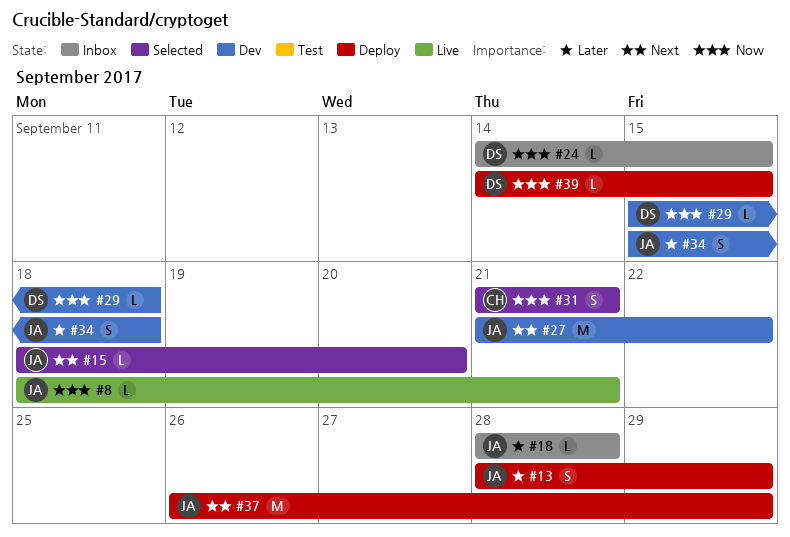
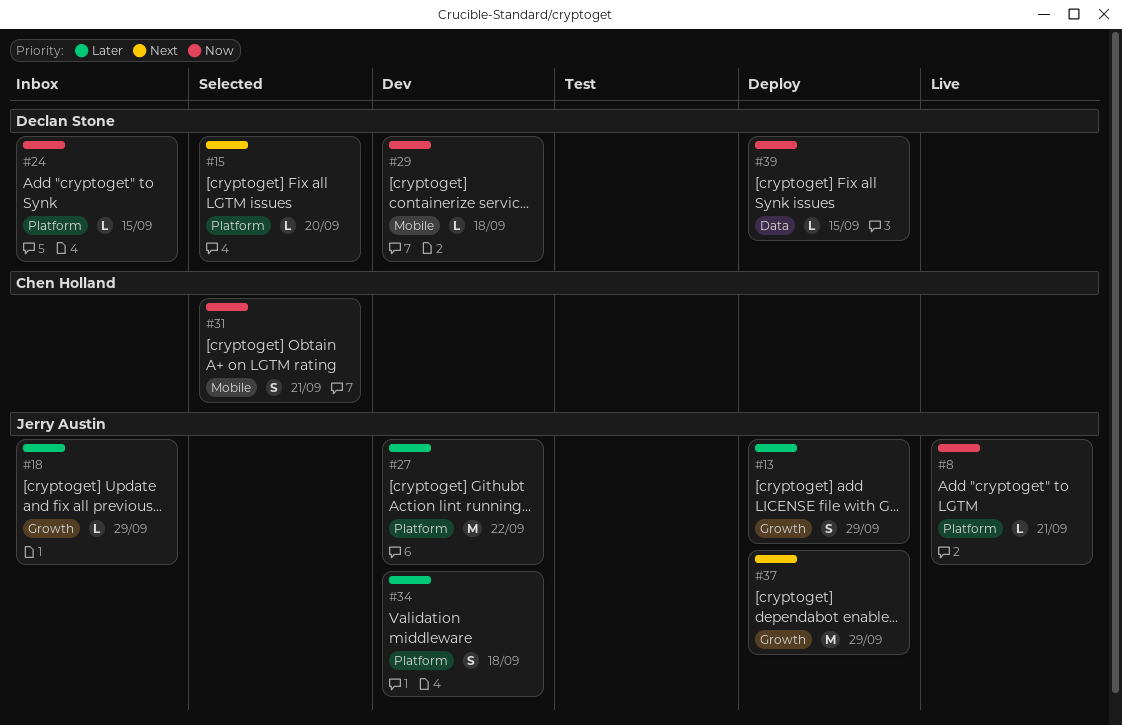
#15, owner: Jerry Austin -> Declan Stone
#18, due: Sep 28 -> Sep 29
#27, priority: Next -> Later

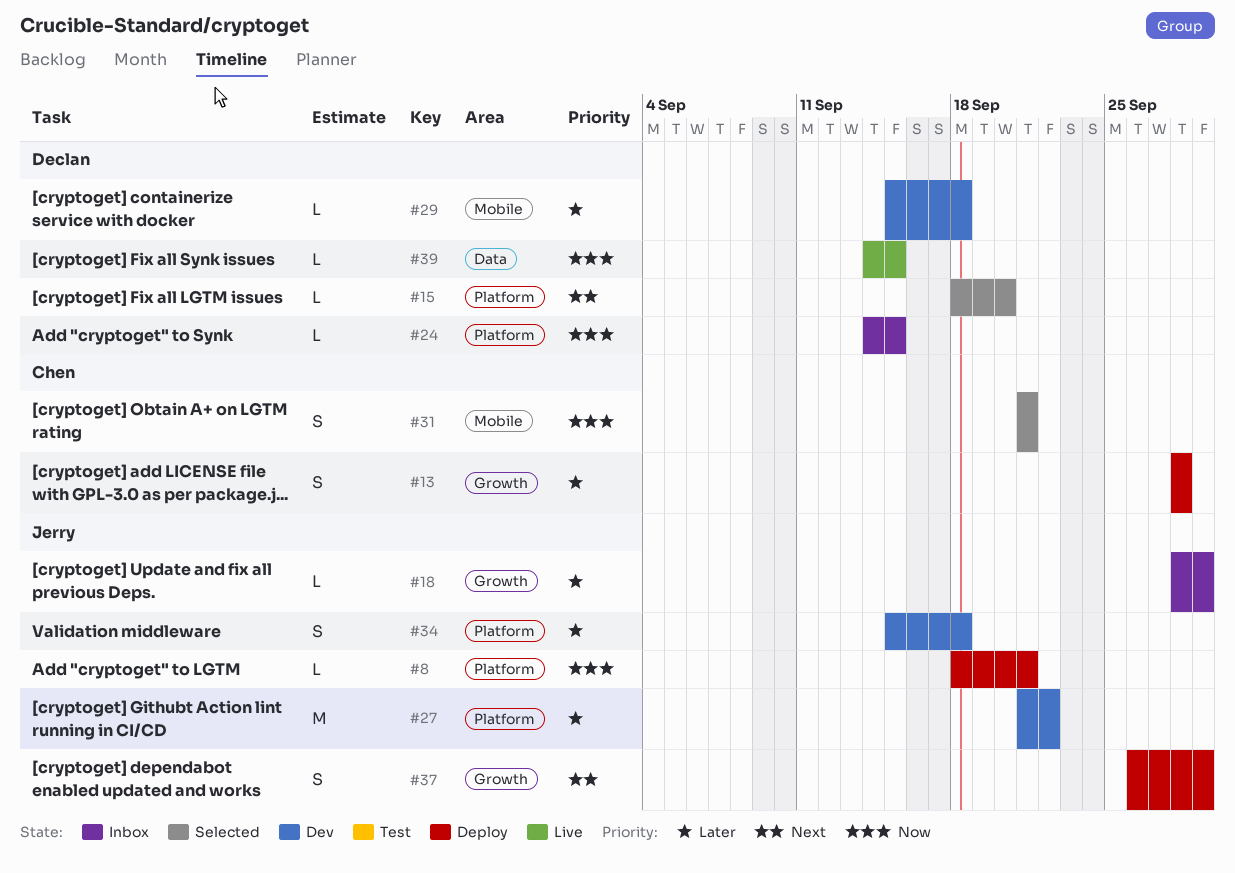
#8, status: Live -> Deploy
#13, owner: Jerry Austin -> Chen Holland
#13, due: Sep 29 -> Sep 28
#29, priority: Now -> Later
#37, estimate: M -> S
#39, status: Deploy -> Live

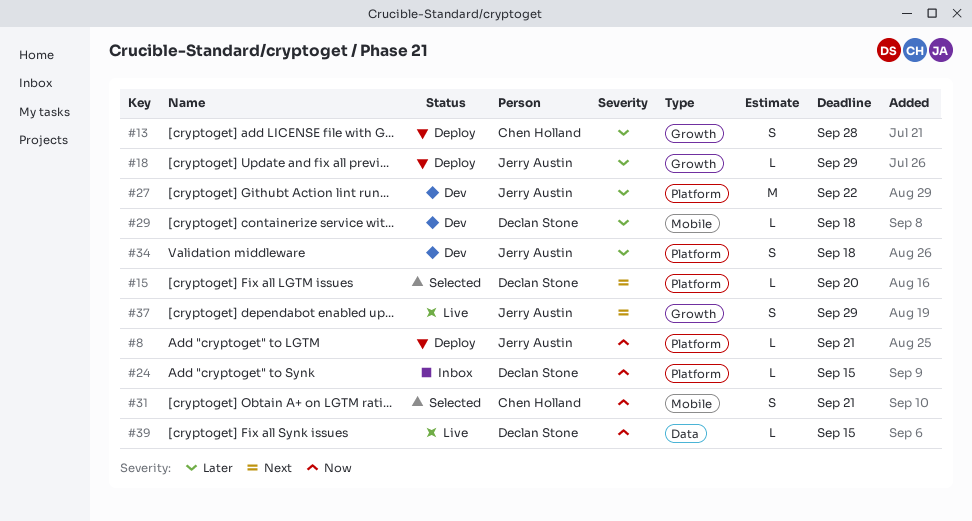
#18, status: Inbox -> Deploy
#37, status: Deploy -> Live

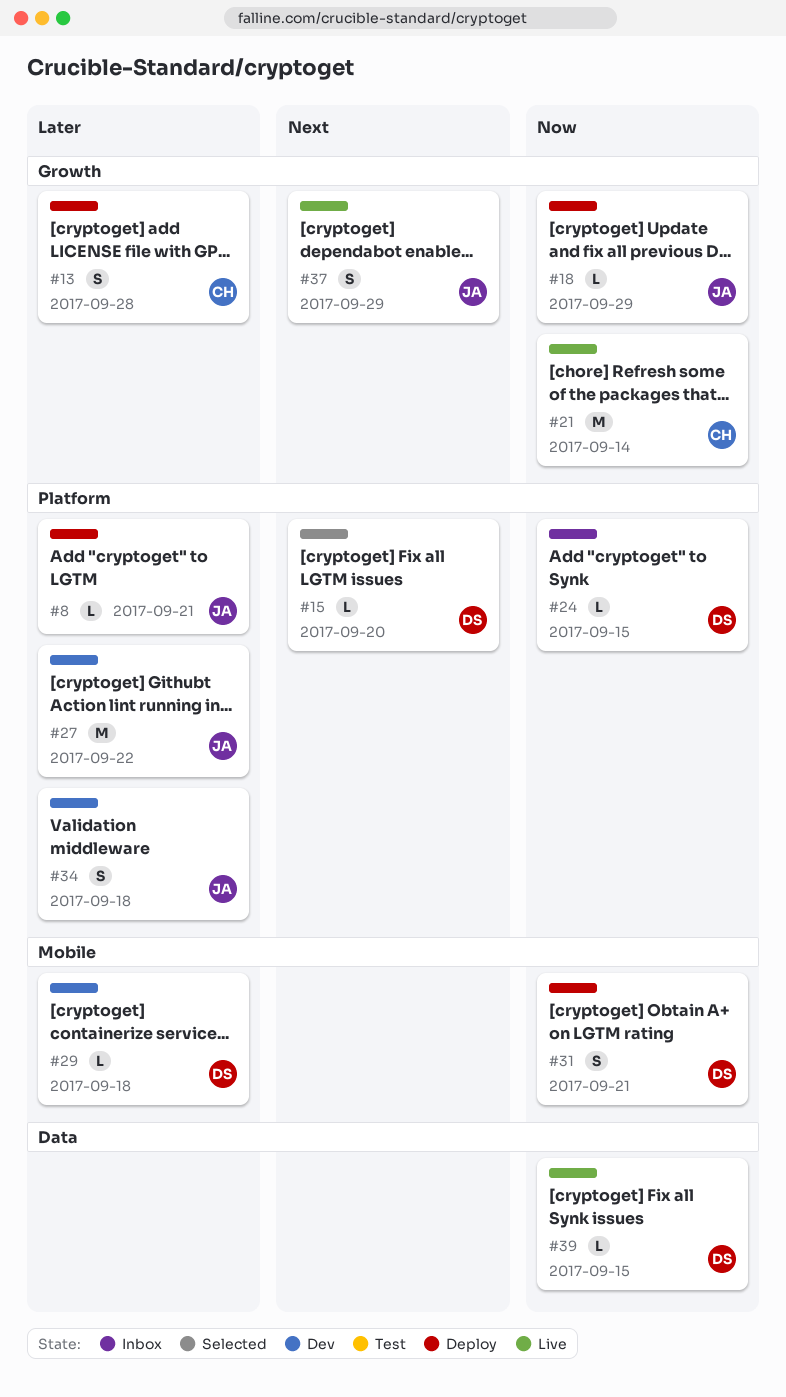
#8, priority: Now -> Later
#18, priority: Later -> Now
#21: none -> present
#31, status: Selected -> Deploy
#31, owner: Chen Holland -> Declan Stone

